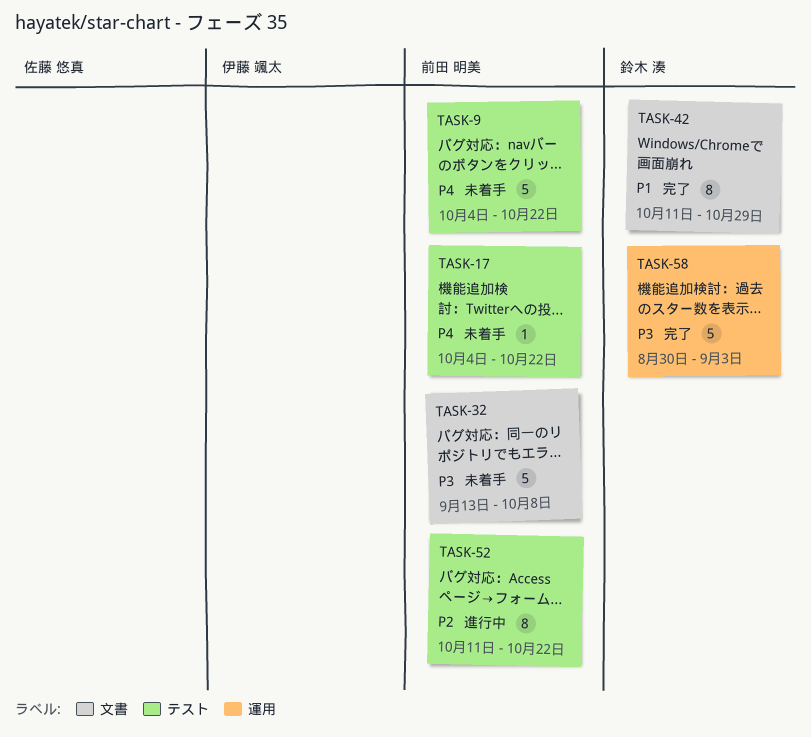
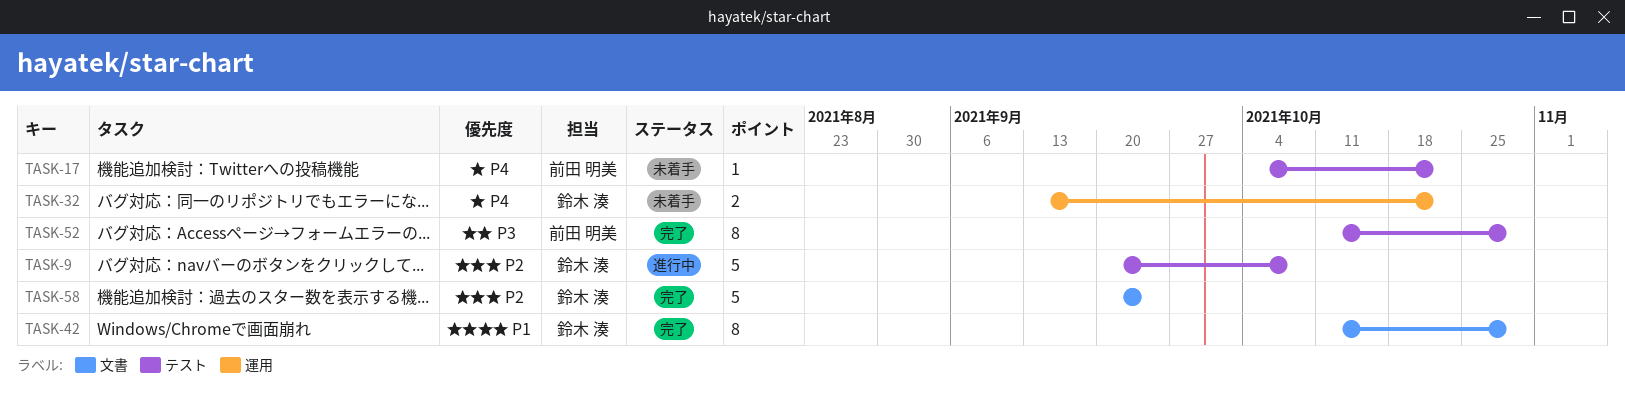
TASK-9, status: 未着手 -> 進行中
TASK-9, owner: 前田 明美 -> 鈴木 湊
TASK-9, priority: P4 -> P2
TASK-9, start: Oct 4 -> Sep 20
TASK-9, due: Oct 22 -> Oct 8
TASK-32, owner: 前田 明美 -> 鈴木 湊
TASK-32, priority: P3 -> P4
TASK-32, label: 文書 -> 運用
TASK-32, estimate: 5 -> 2
TASK-32, due: Oct 8 -> Oct 22
TASK-52, status: 進行中 -> 完了
TASK-52, priority: P2 -> P3
TASK-52, due: Oct 22 -> Oct 29
TASK-58, priority: P3 -> P2
TASK-58, label: 運用 -> 文書
TASK-58, start: Aug 30 -> Sep 20
TASK-58, due: Sep 3 -> Sep 24

